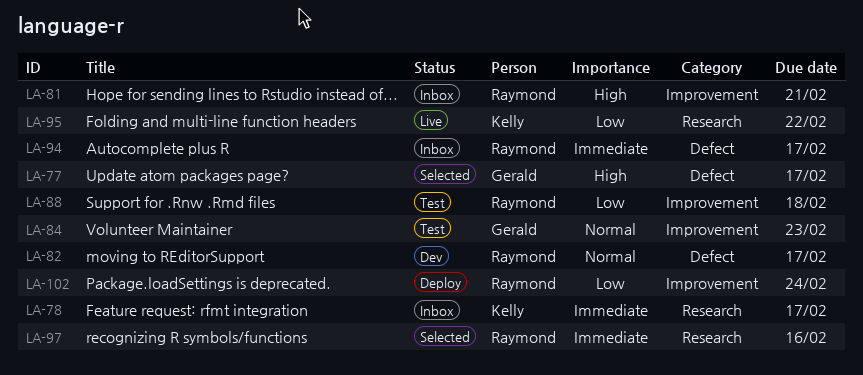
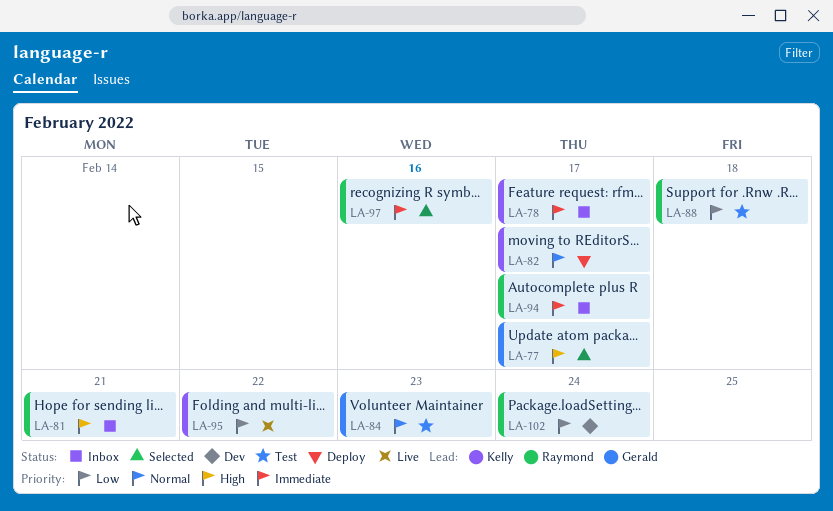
LA-82, status: Dev -> Deploy
LA-82, owner: Raymond -> Kelly
LA-102, status: Deploy -> Dev

